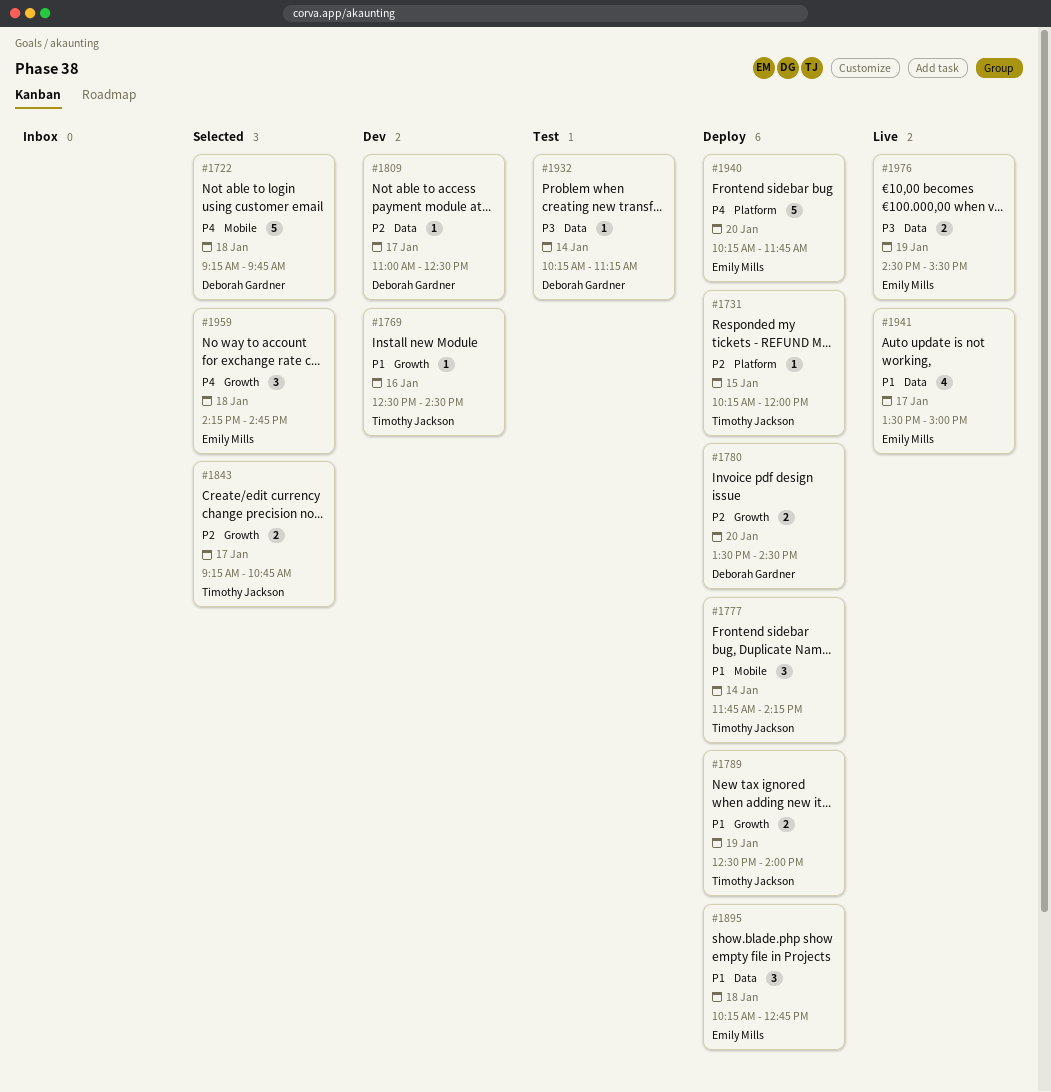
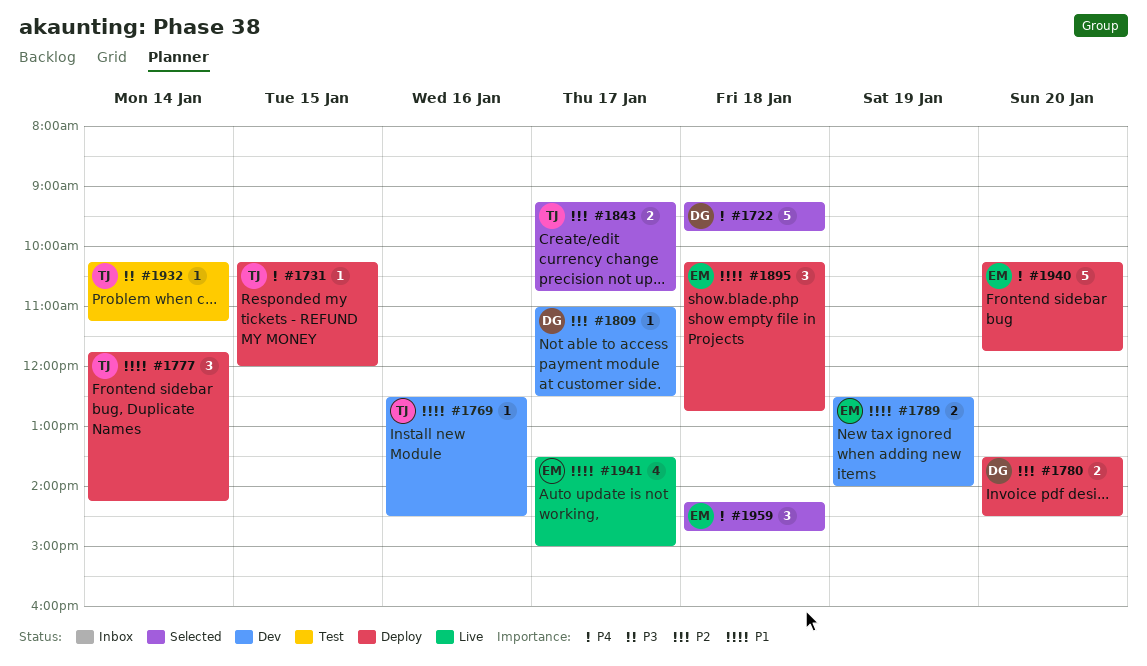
#1731, priority: P2 -> P4
#1789, status: Deploy -> Dev
#1789, owner: Timothy Jackson -> Emily Mills
#1932, owner: Deborah Gardner -> Timothy Jackson
#1976: present -> none

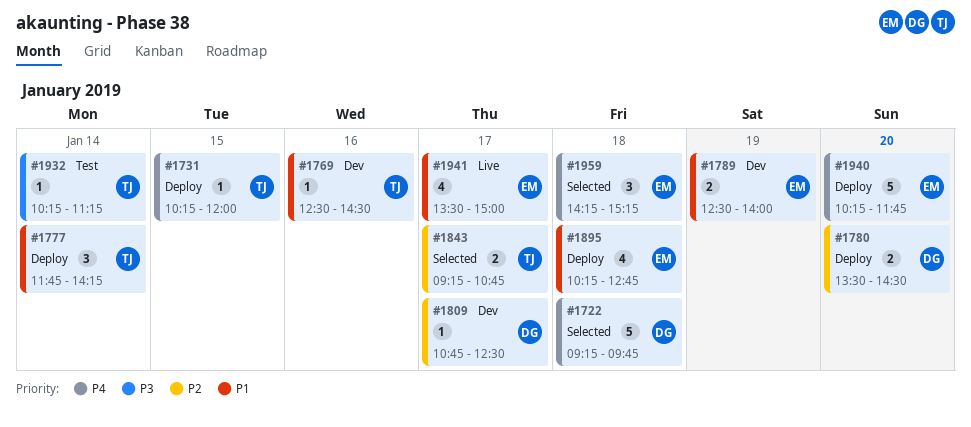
#1809, begins: 11:00 -> 10:45
#1895, estimate: 3 -> 4
#1959, ends: 14:45 -> 15:15

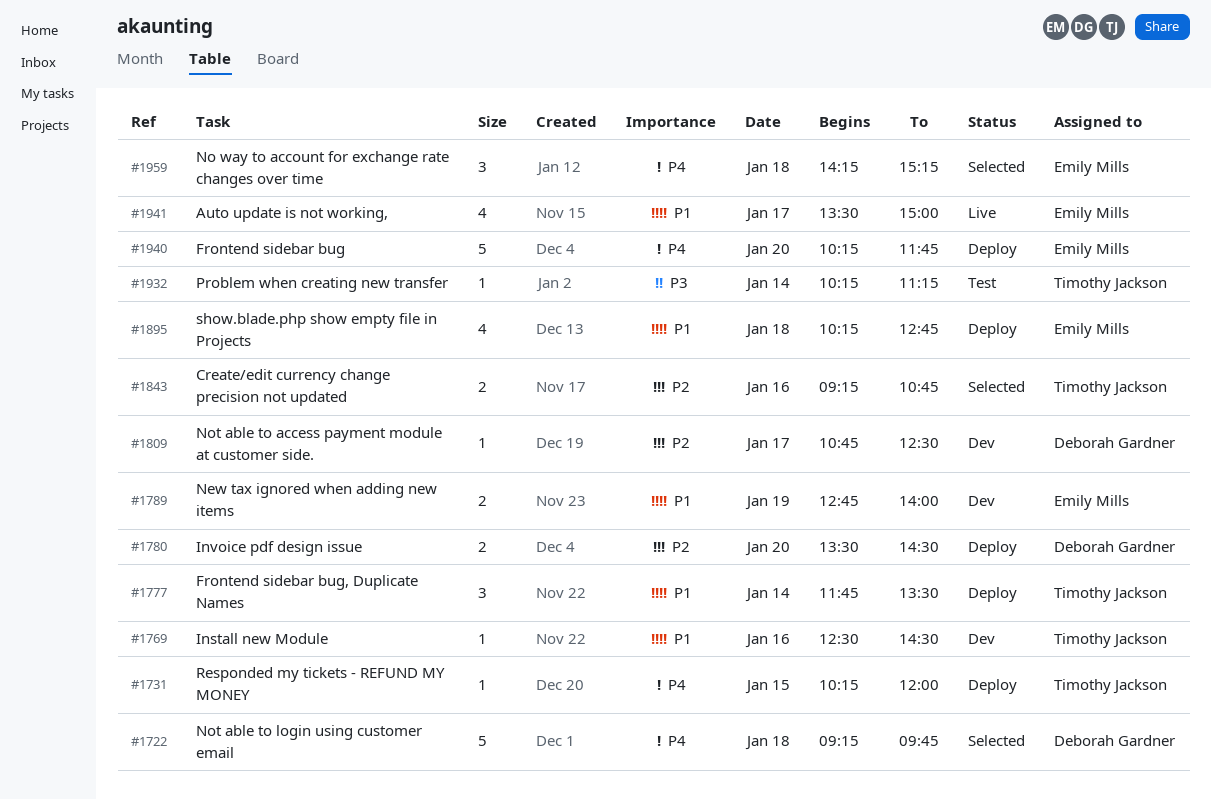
#1777, ends: 14:15 -> 13:30
#1789, begins: 12:30 -> 12:45
#1843, day: Jan 17 -> Jan 16

